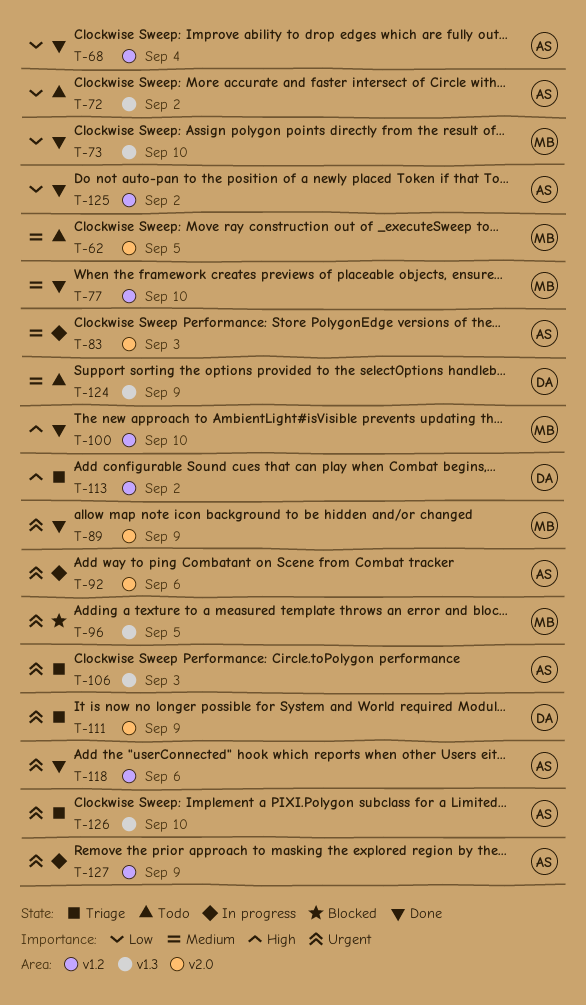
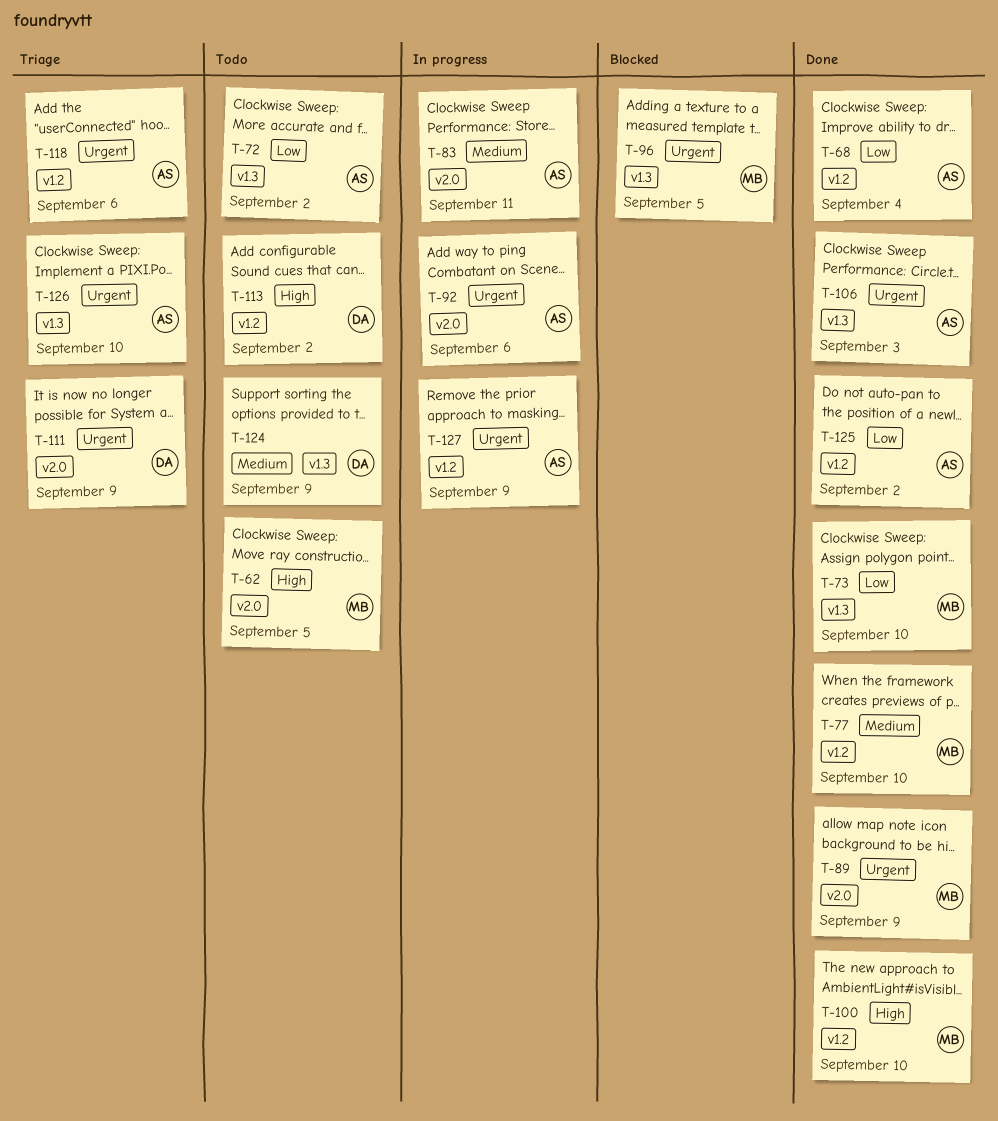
T-62, priority: Medium -> High
T-83, due: Sep 3 -> Sep 11
T-106, status: Triage -> Done
T-113, status: Triage -> Todo
T-118, status: Done -> Triage

